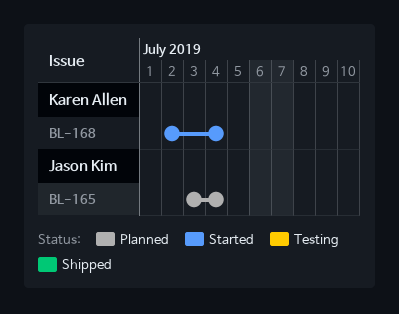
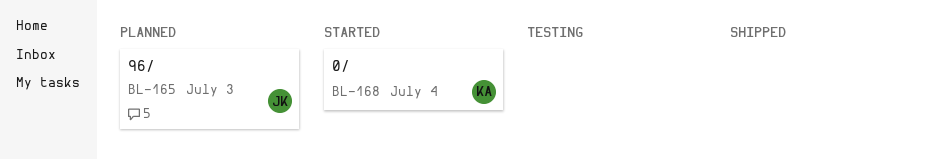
BL-165, due: Jul 4 -> Jul 3

